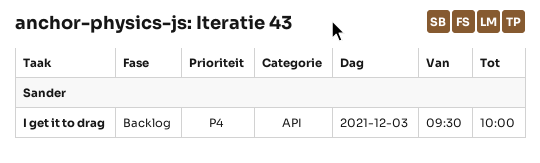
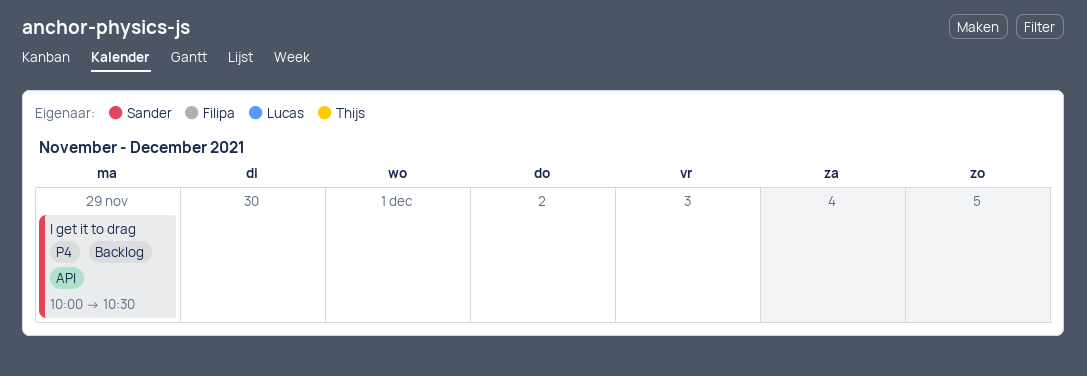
I get it to drag, day: Dec 3 -> Nov 29
I get it to drag, begins: 09:30 -> 10:00
I get it to drag, ends: 10:00 -> 10:30

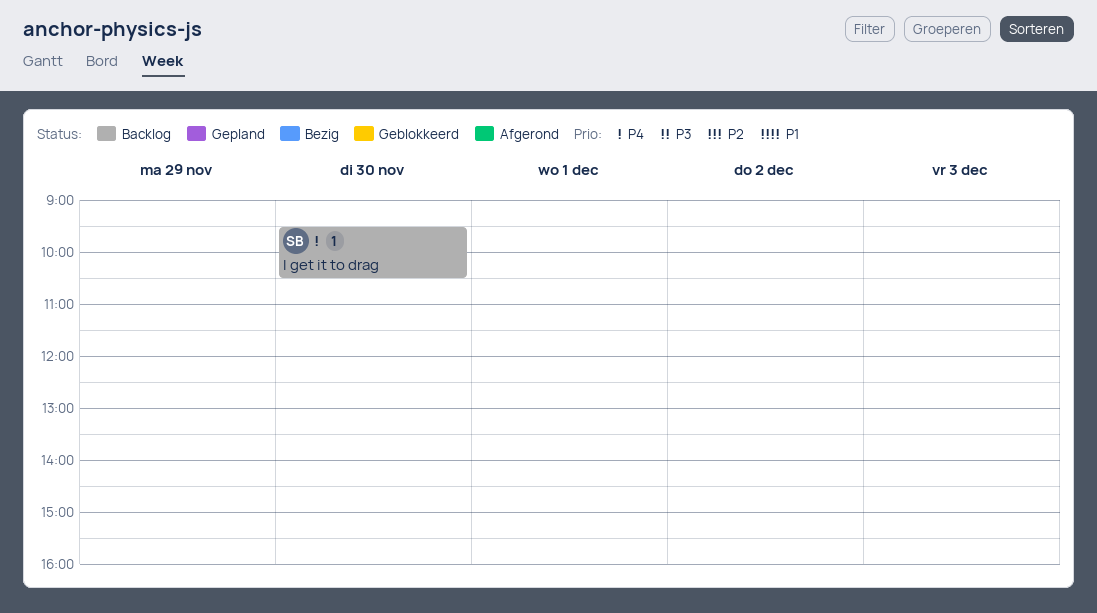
I get it to drag, day: Nov 29 -> Nov 30
I get it to drag, begins: 10:00 -> 09:30

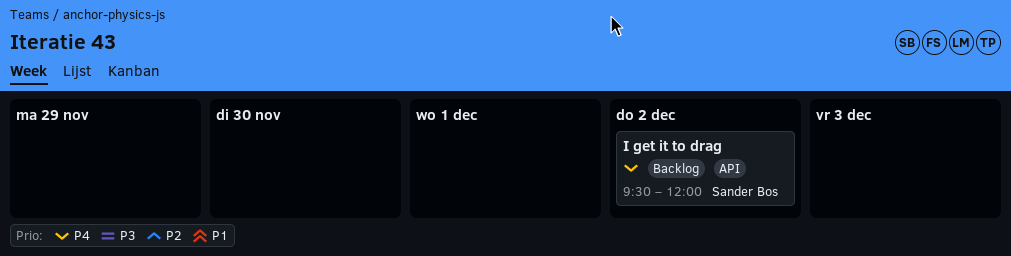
I get it to drag, day: Nov 30 -> Dec 2
I get it to drag, ends: 10:30 -> 12:00

